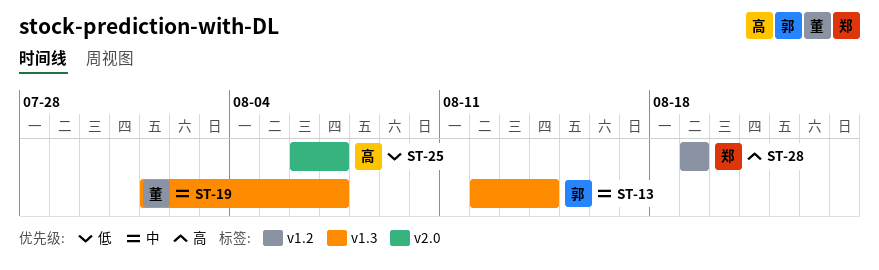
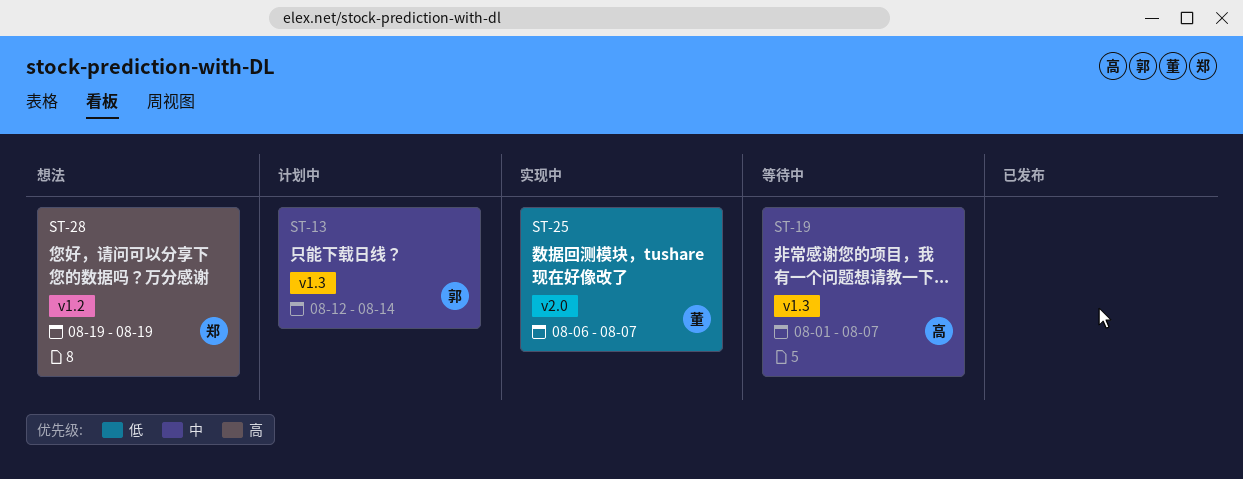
ST-19, owner: 董 -> 高
ST-25, owner: 高 -> 董

